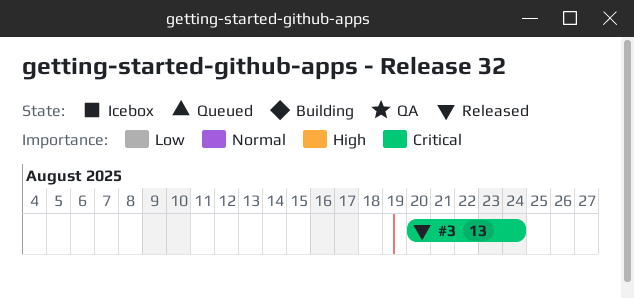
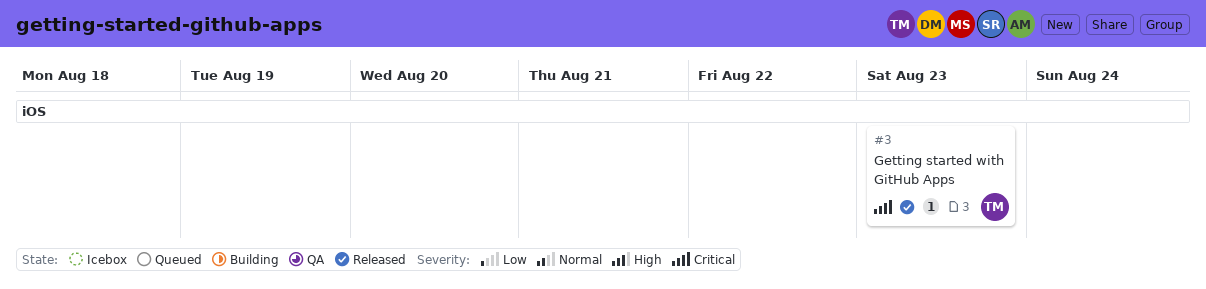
#3, estimate: 13 -> 1
#3, due: Aug 24 -> Aug 23

